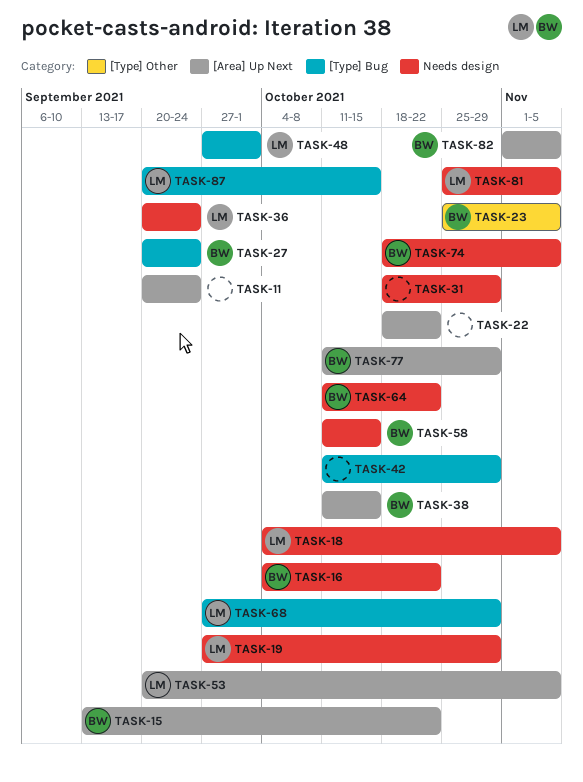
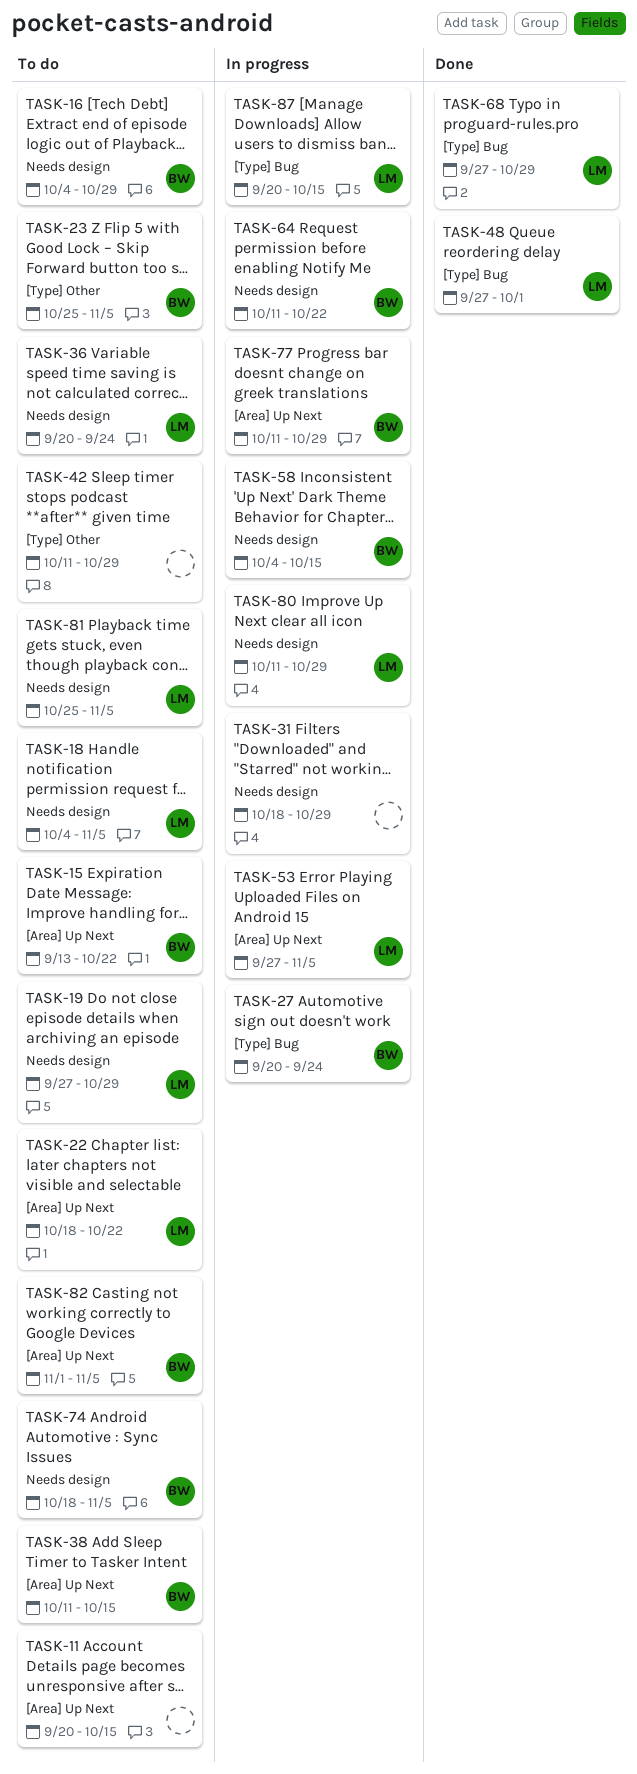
TASK-11, due: Sep 24 -> Oct 15
TASK-16, due: Oct 22 -> Oct 29
TASK-22, owner: none -> LM
TASK-42, label: [Type] Bug -> [Type] Other
TASK-53, start: Sep 20 -> Sep 27
TASK-58, start: Oct 11 -> Oct 4
TASK-80: none -> present

